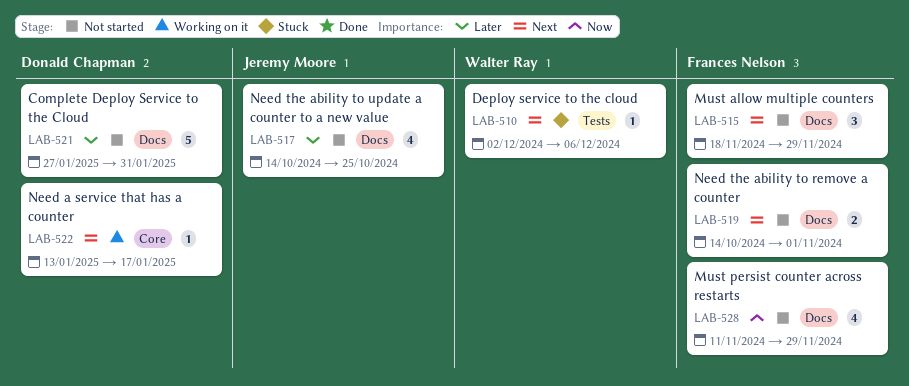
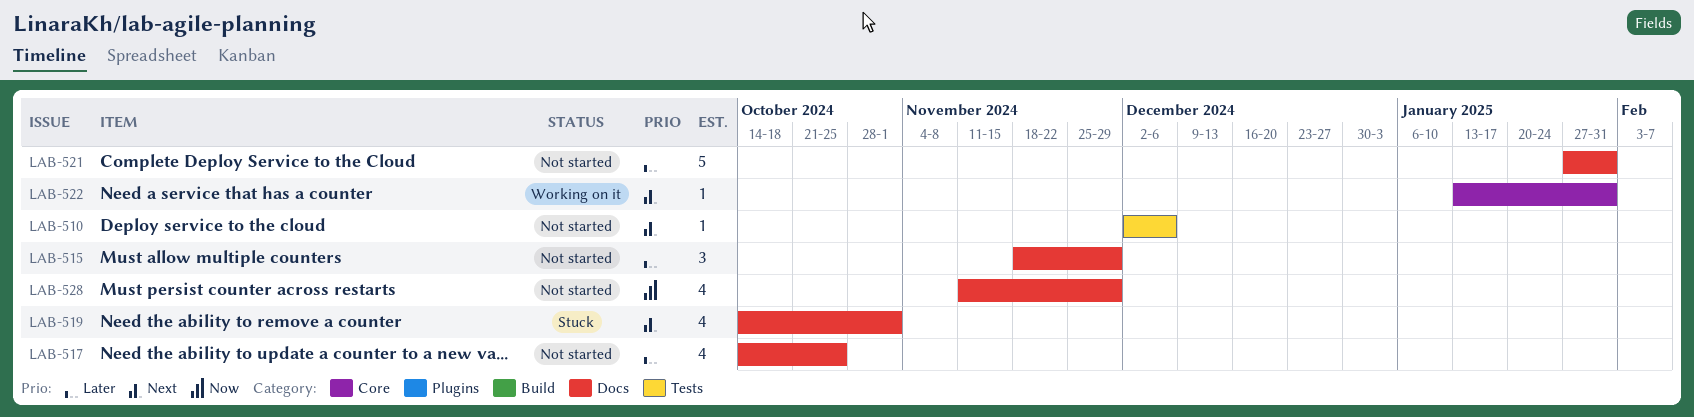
LAB-510, status: Stuck -> Not started
LAB-515, priority: Next -> Later
LAB-519, status: Not started -> Stuck
LAB-519, estimate: 2 -> 4
LAB-522, due: Jan 17 -> Jan 31

